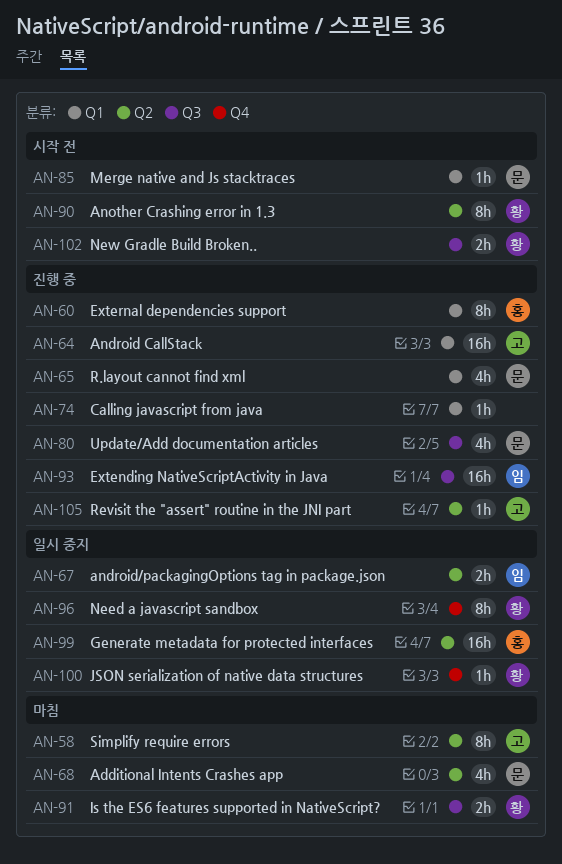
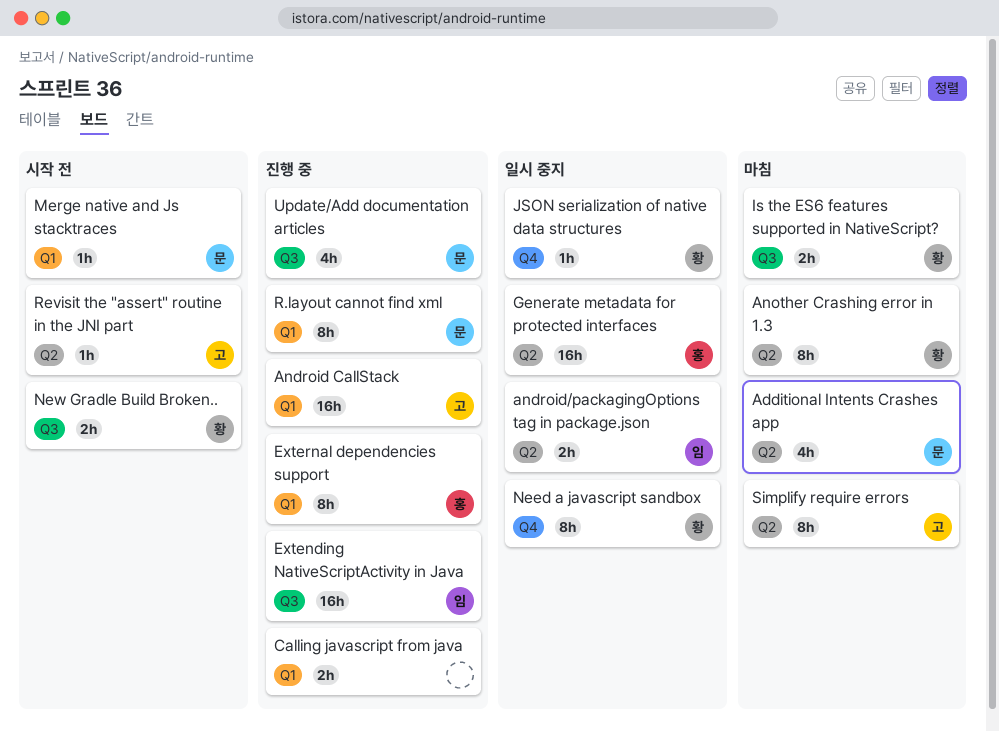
Another Crashing error in 1.3, status: 시작 전 -> 마침
Calling javascript from java, estimate: 1h -> 2h
R.layout cannot find xml, estimate: 4h -> 8h
Revisit the "assert" routine in the JNI part, status: 진행 중 -> 시작 전

